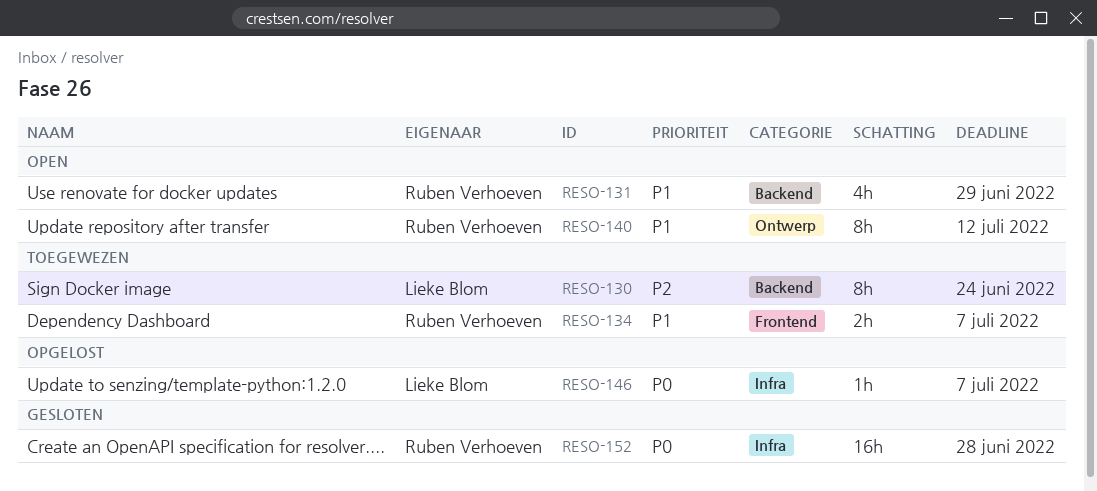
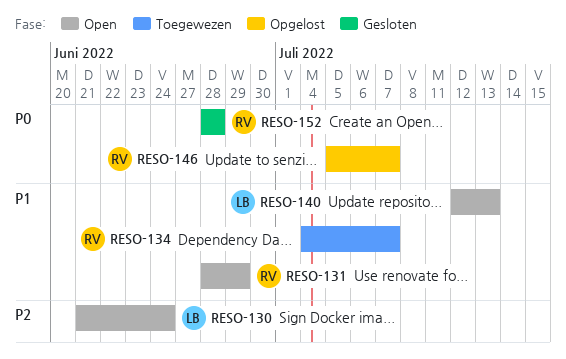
RESO-130, status: Toegewezen -> Open
RESO-140, owner: Ruben Verhoeven -> Lieke Blom
RESO-140, due: Jul 12 -> Jul 13
RESO-146, owner: Lieke Blom -> Ruben Verhoeven

